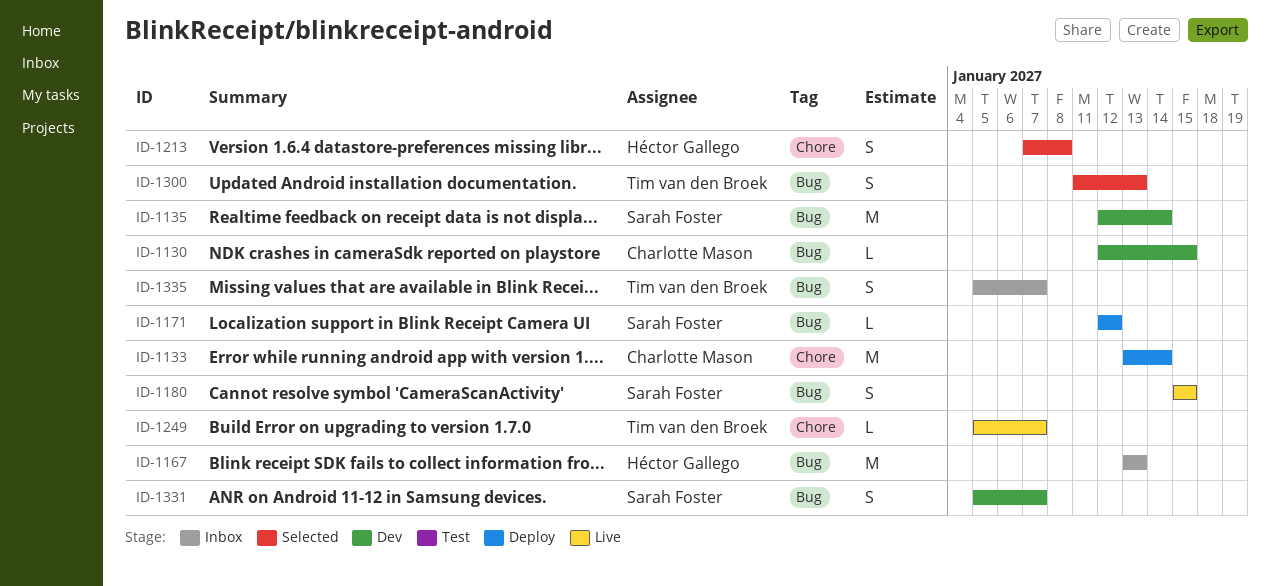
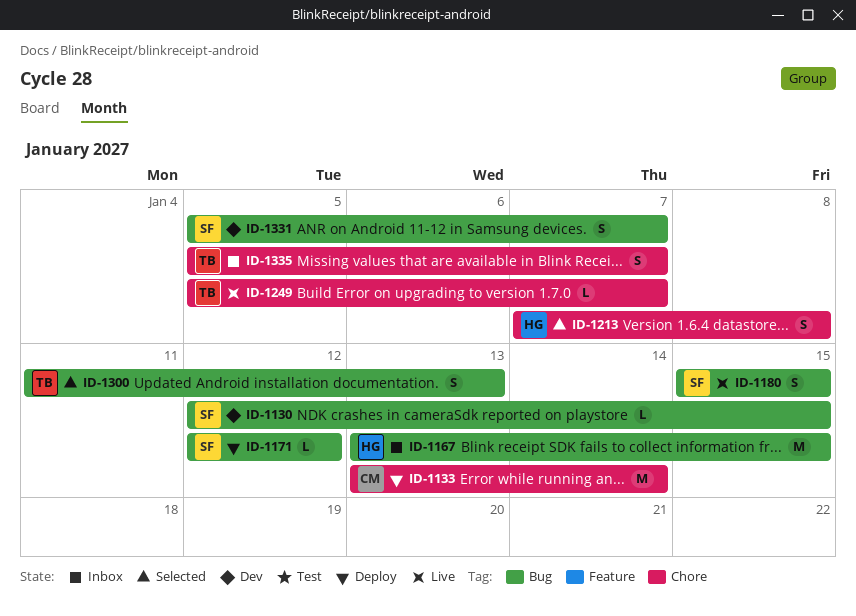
ID-1130, owner: Charlotte Mason -> Sarah Foster
ID-1135: present -> none
ID-1167, due: Jan 13 -> Jan 15
ID-1335, label: Bug -> Chore

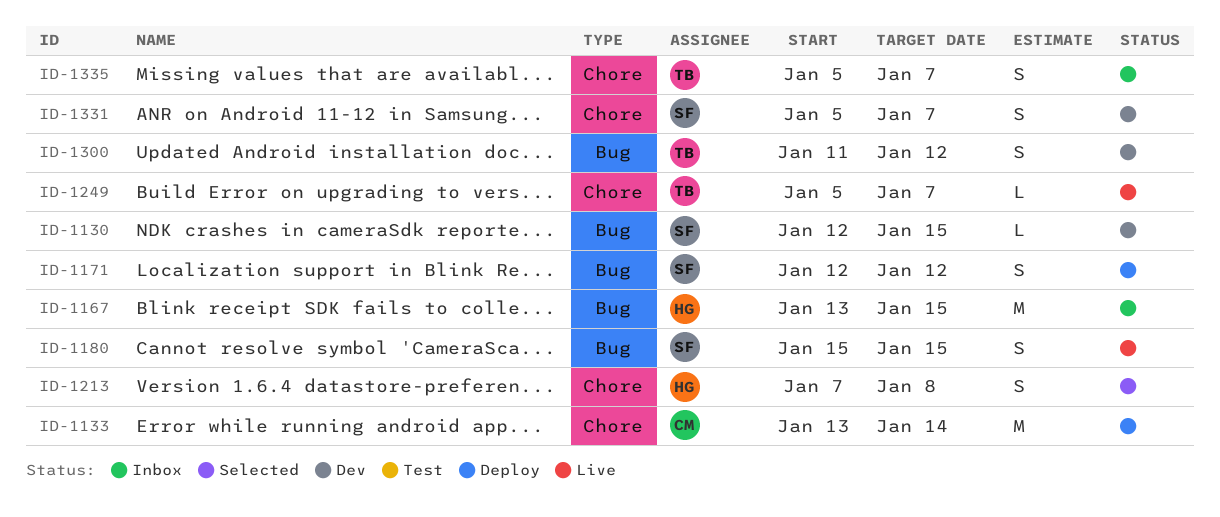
ID-1171, estimate: L -> S
ID-1300, status: Selected -> Dev
ID-1300, due: Jan 13 -> Jan 12
ID-1331, label: Bug -> Chore

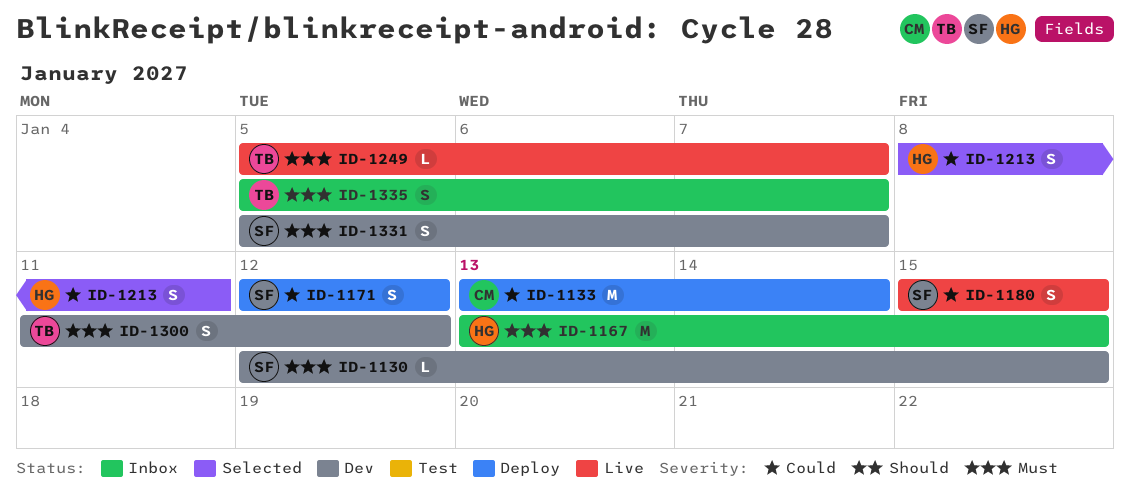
ID-1213, start: Jan 7 -> Jan 8
ID-1213, due: Jan 8 -> Jan 11

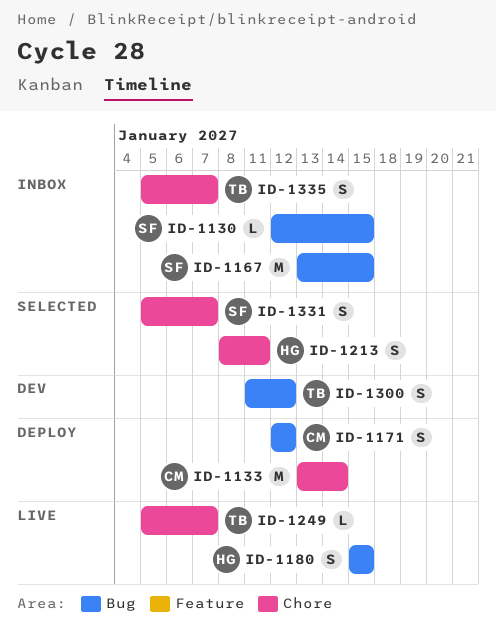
ID-1130, status: Dev -> Inbox
ID-1167, owner: HG -> SF
ID-1171, owner: SF -> CM
ID-1180, owner: SF -> HG
ID-1331, status: Dev -> Selected

